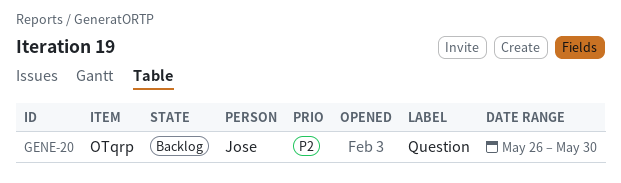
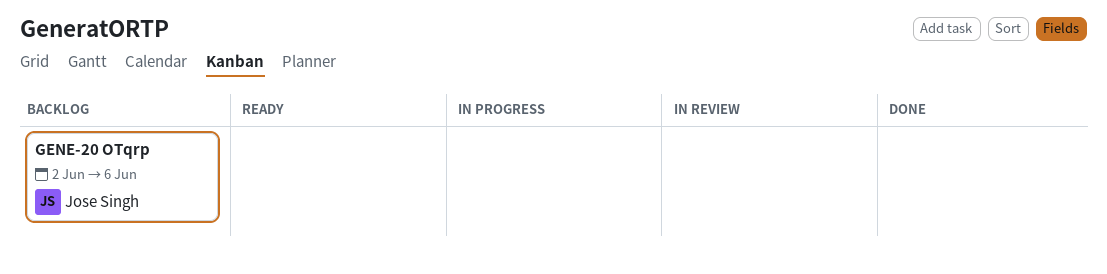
GENE-20, start: May 26 -> Jun 2
GENE-20, due: May 30 -> Jun 6

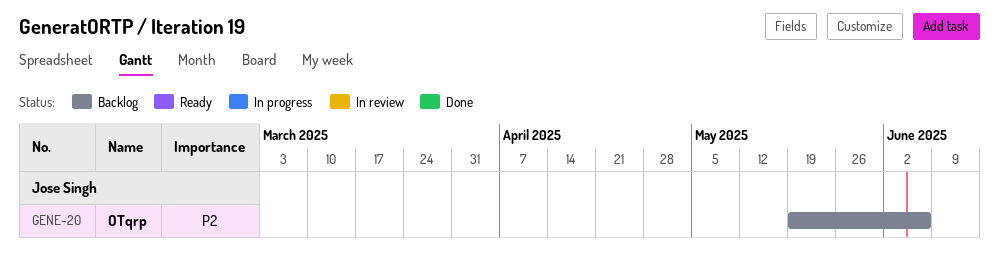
GENE-20, start: Jun 2 -> May 19

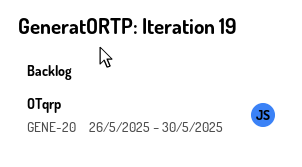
GENE-20, start: May 19 -> May 26
GENE-20, due: Jun 6 -> May 30

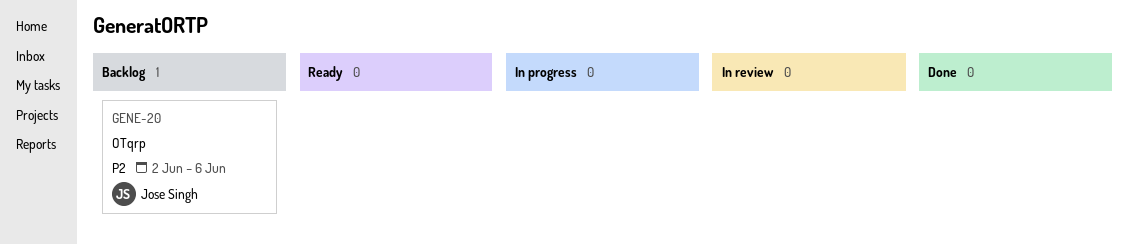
GENE-20, start: May 26 -> Jun 2
GENE-20, due: May 30 -> Jun 6

